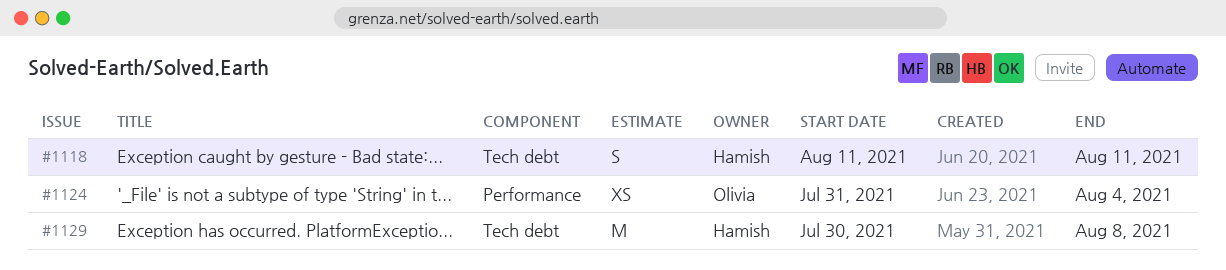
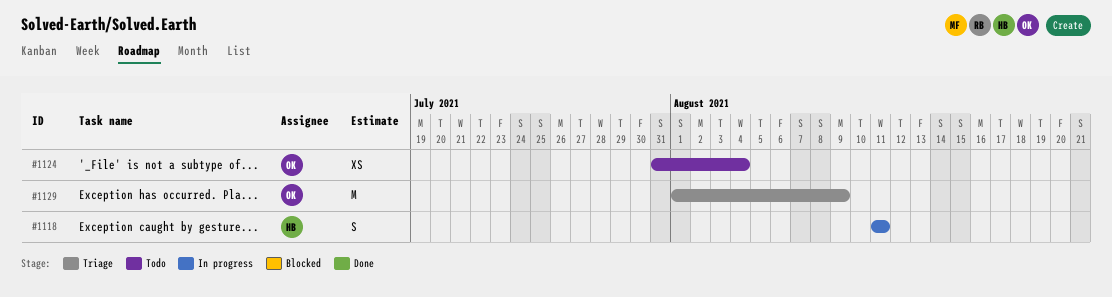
#1129, owner: Hamish -> Olivia
#1129, start: Jul 30 -> Aug 1
#1129, due: Aug 8 -> Aug 9

